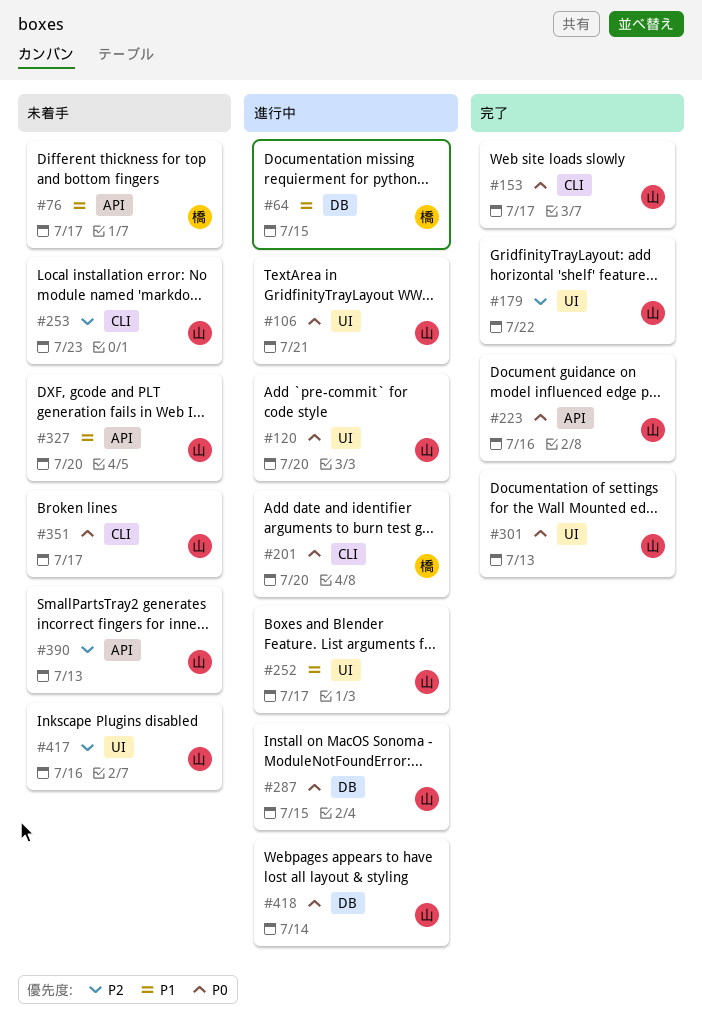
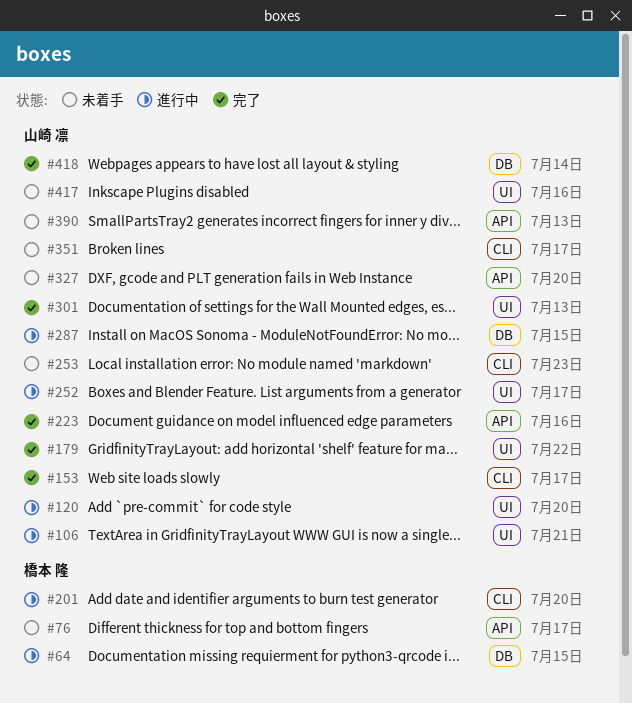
#418, status: 進行中 -> 完了

